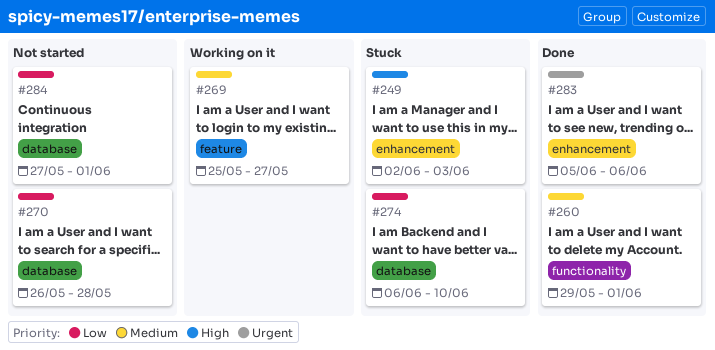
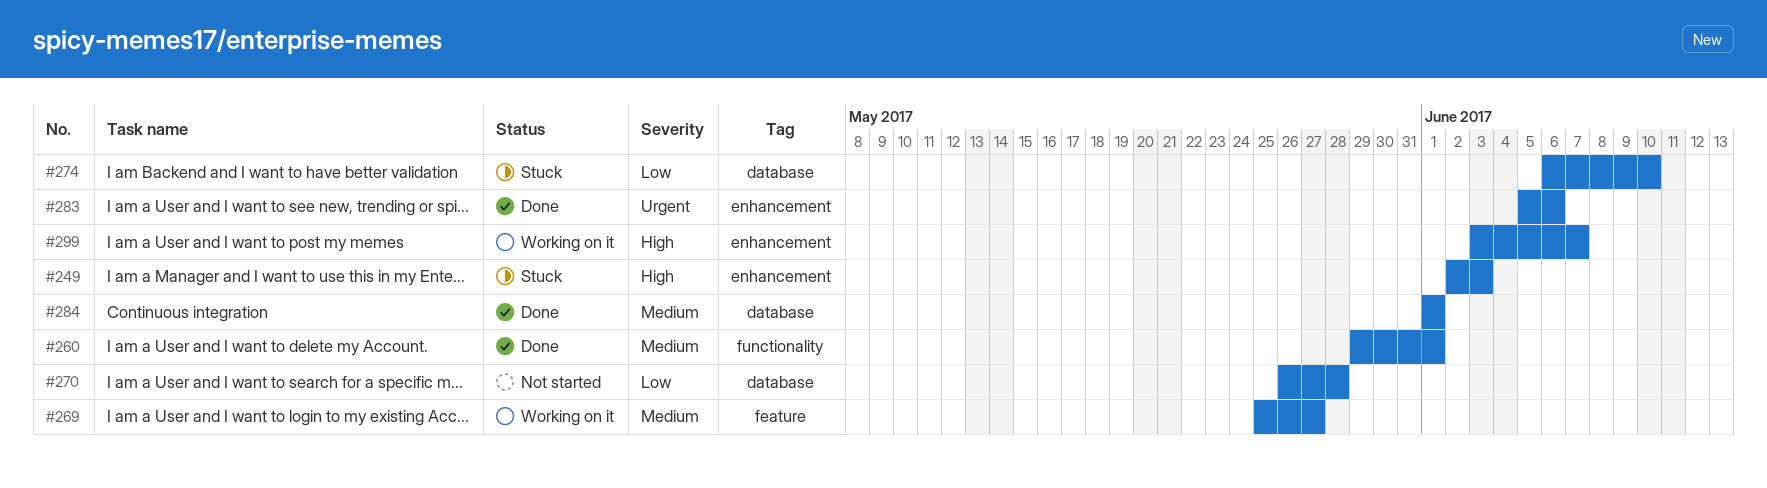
#284, status: Not started -> Done
#284, priority: Low -> Medium
#284, start: May 27 -> Jun 1
#299: none -> present

